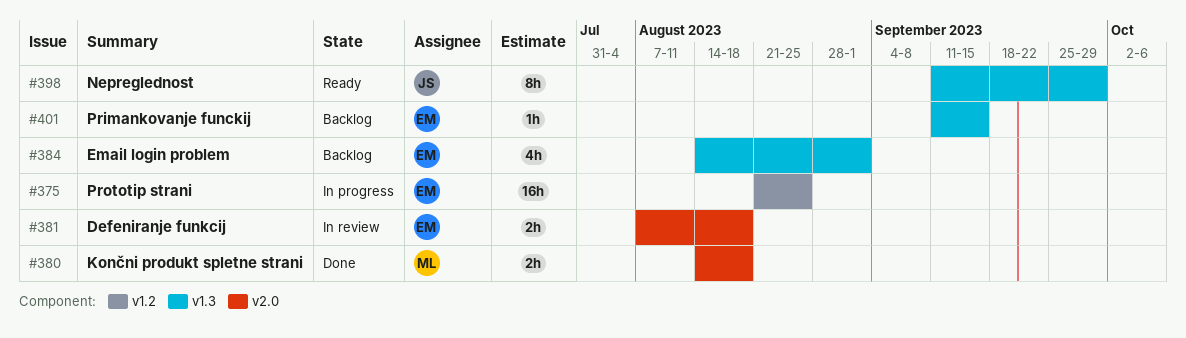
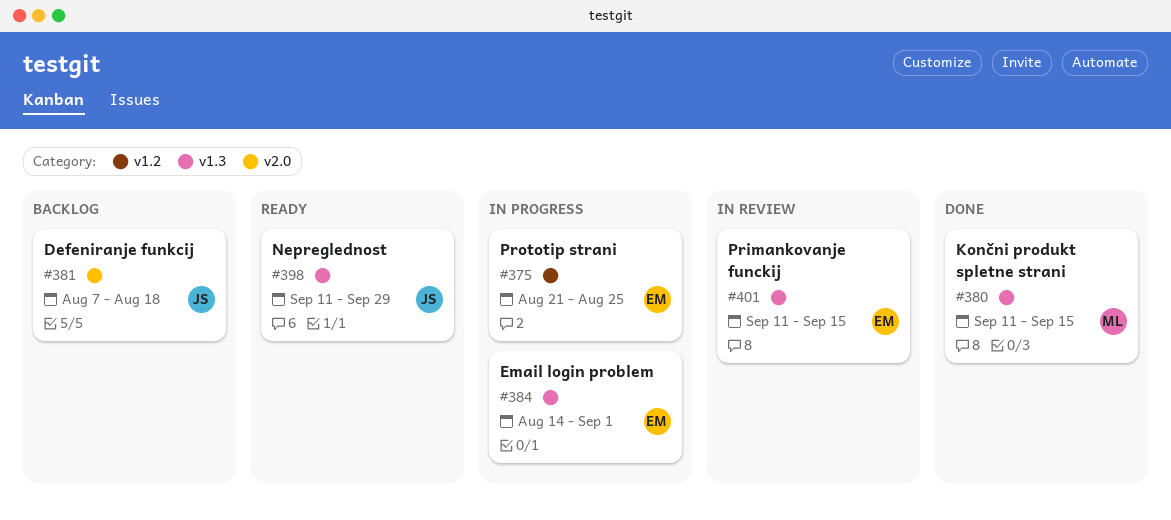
#380, label: v2.0 -> v1.3
#380, start: Aug 14 -> Sep 11
#380, due: Aug 18 -> Sep 15
#381, status: In review -> Backlog
#381, owner: EM -> JS
#384, status: Backlog -> In progress
#401, status: Backlog -> In review

